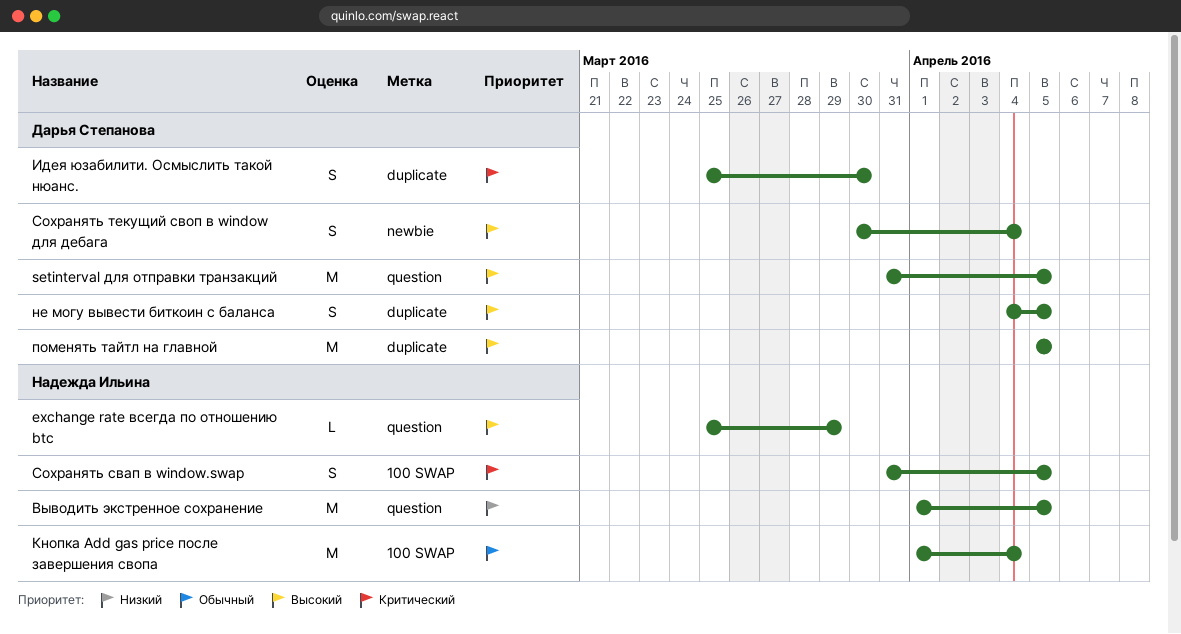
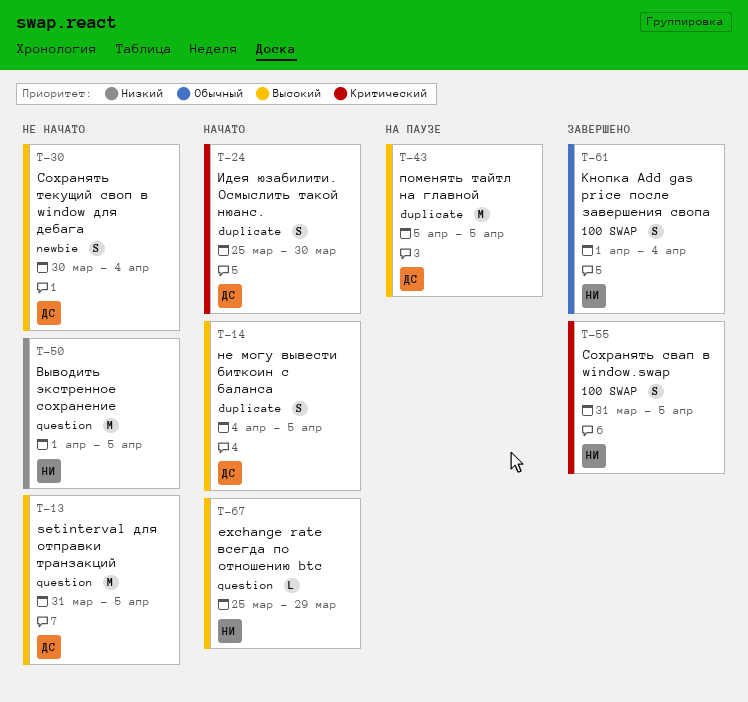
Кнопка Add gas price после завершения свопа, estimate: M -> S

